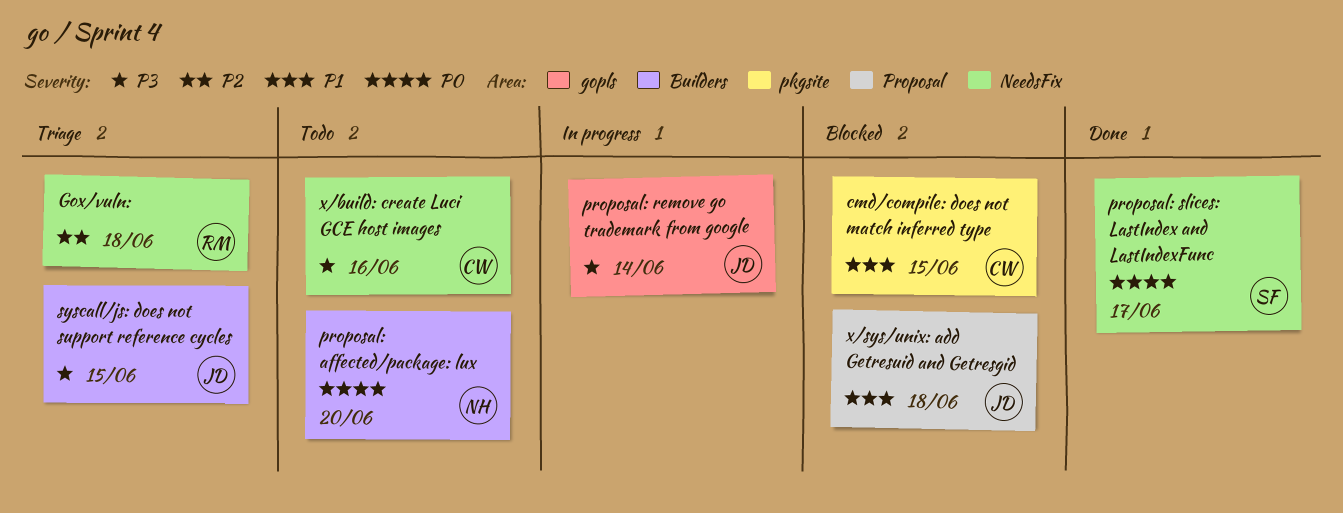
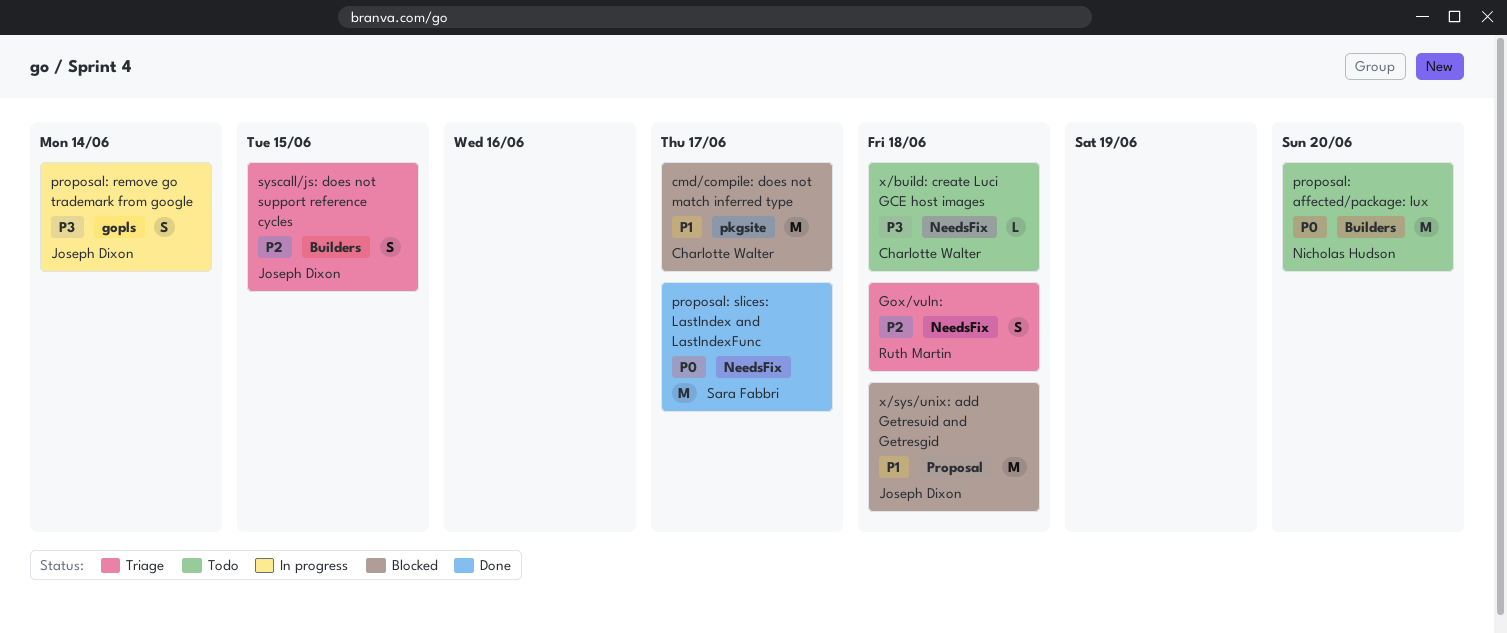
cmd/compile: does not match inferred type, due: Jun 15 -> Jun 17
syscall/js: does not support reference cycles, priority: P3 -> P2
x/build: create Luci GCE host images, due: Jun 16 -> Jun 18

